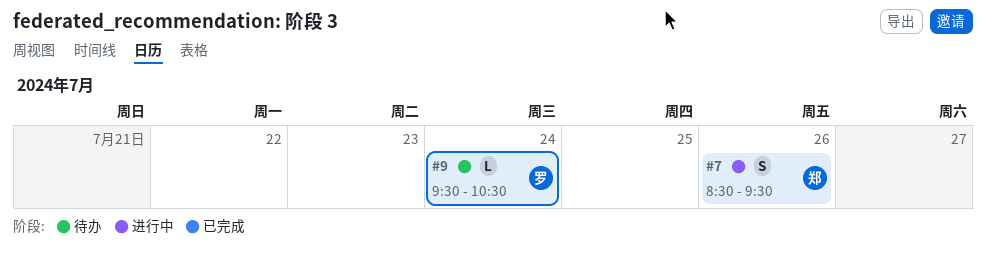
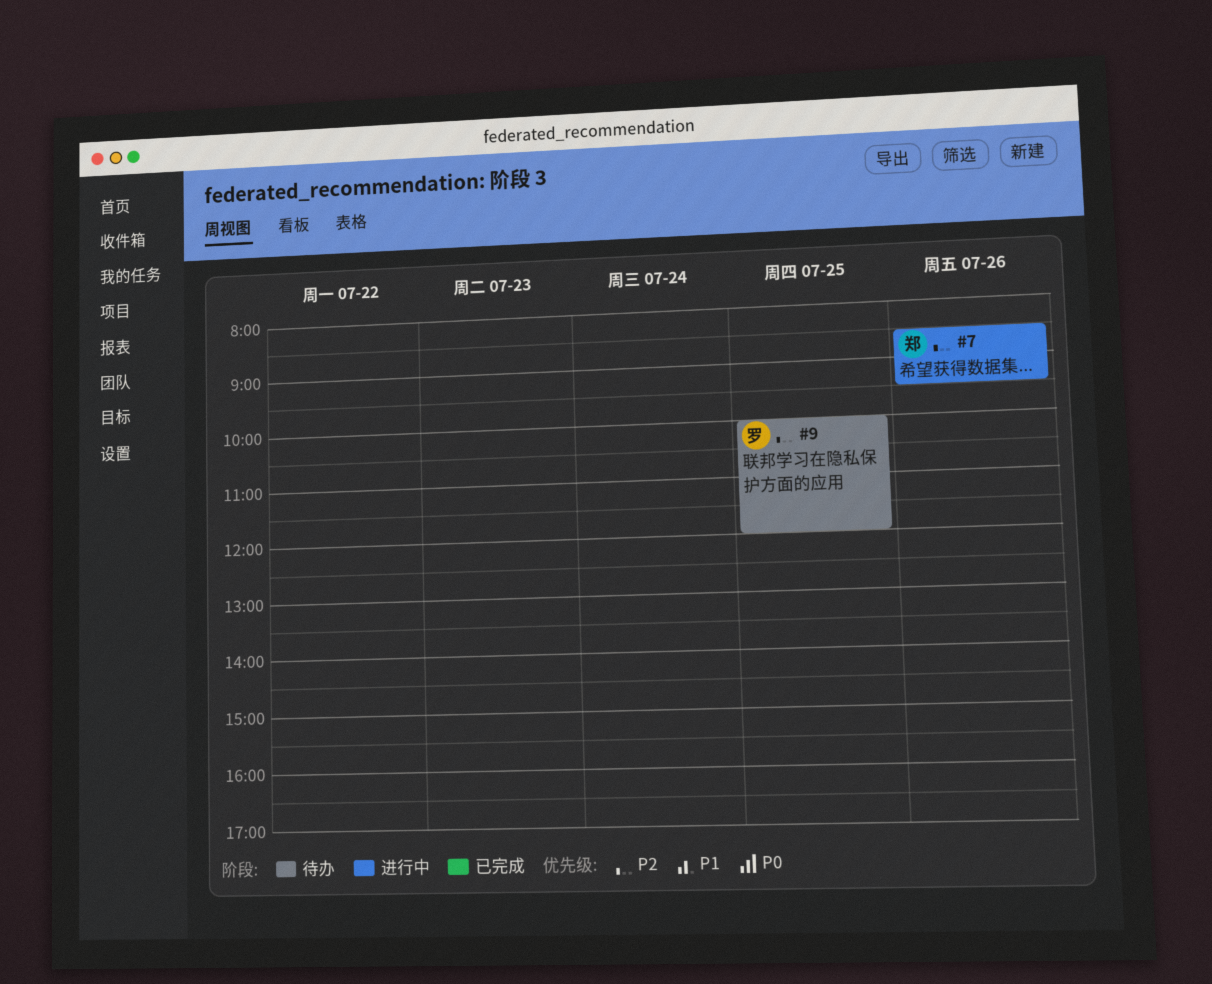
#9, day: Jul 24 -> Jul 25
#9, begins: 09:30 -> 10:00
#9, ends: 10:30 -> 12:00

